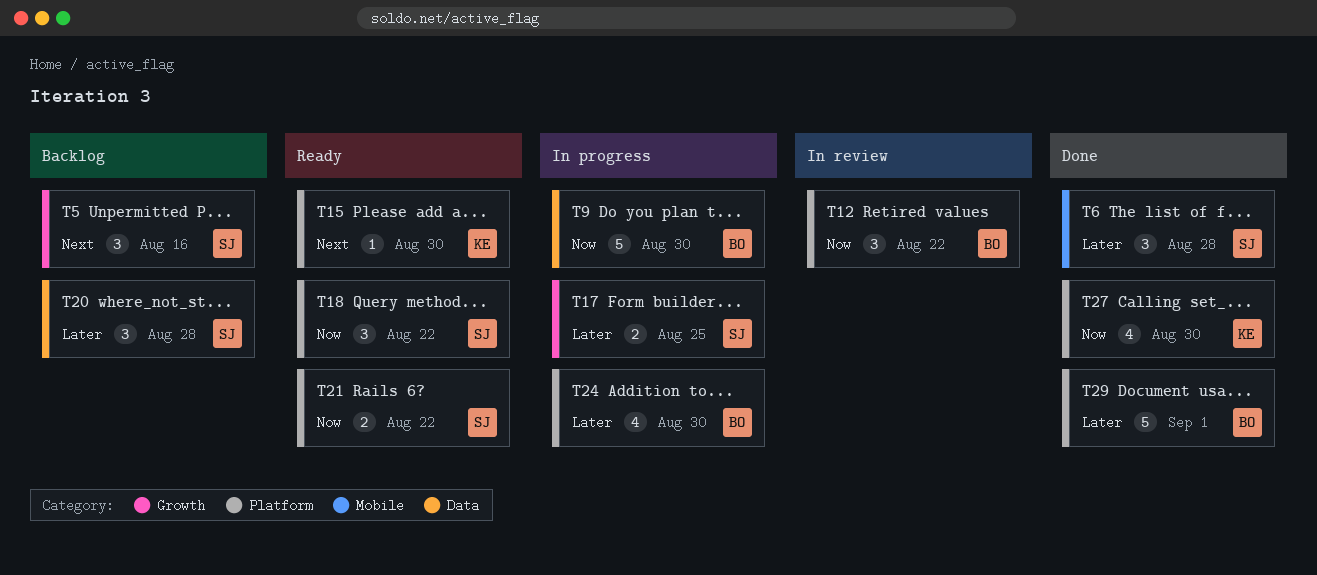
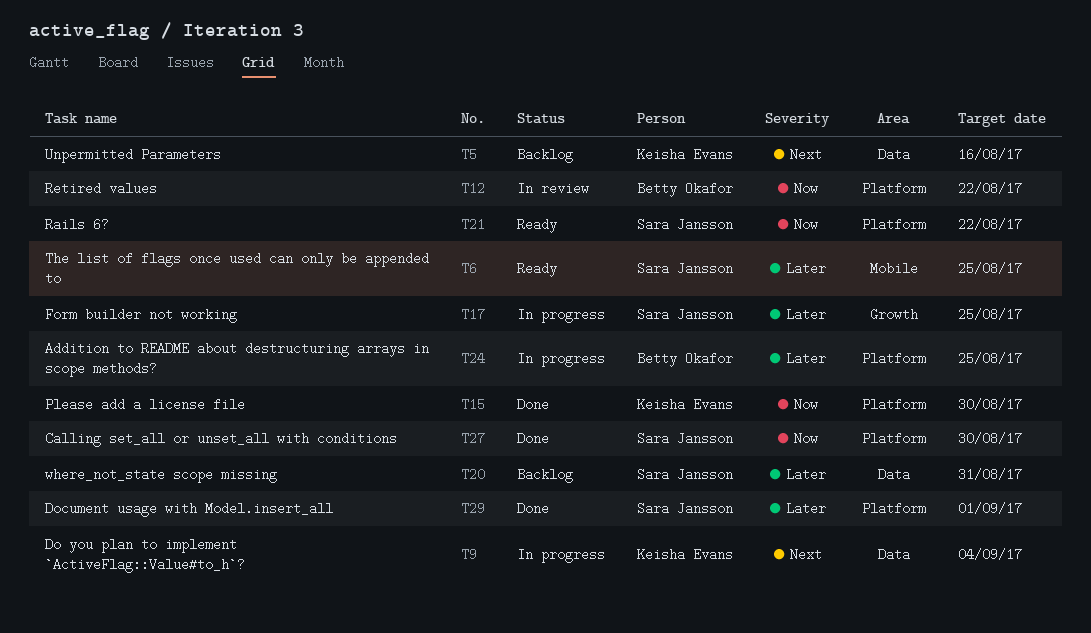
T5, owner: Sara Jansson -> Keisha Evans
T5, label: Growth -> Data
T6, status: Done -> Ready
T6, due: Aug 28 -> Aug 25
T9, owner: Betty Okafor -> Keisha Evans
T9, priority: Now -> Next
T9, due: Aug 30 -> Sep 4
T15, status: Ready -> Done
T15, priority: Next -> Now
T18: present -> none
T20, due: Aug 28 -> Aug 31
T24, due: Aug 30 -> Aug 25
T27, owner: Keisha Evans -> Sara Jansson
T29, owner: Betty Okafor -> Sara Jansson

